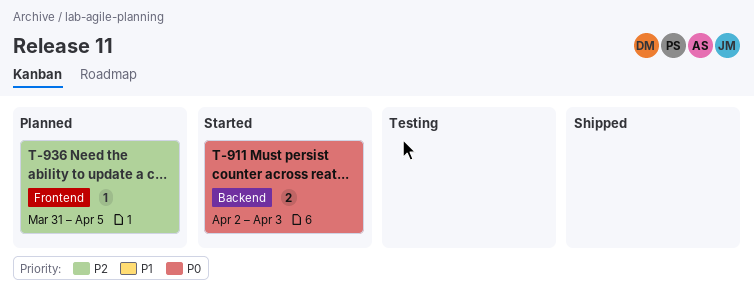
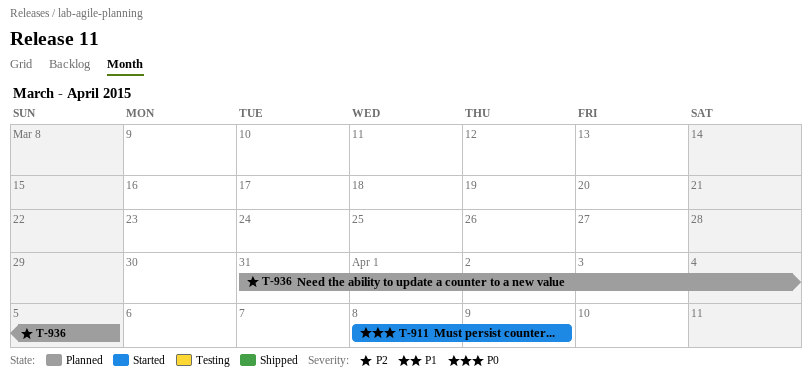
T-911, start: Apr 2 -> Apr 8
T-911, due: Apr 3 -> Apr 9

